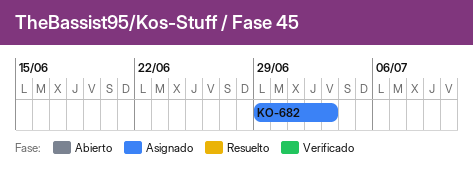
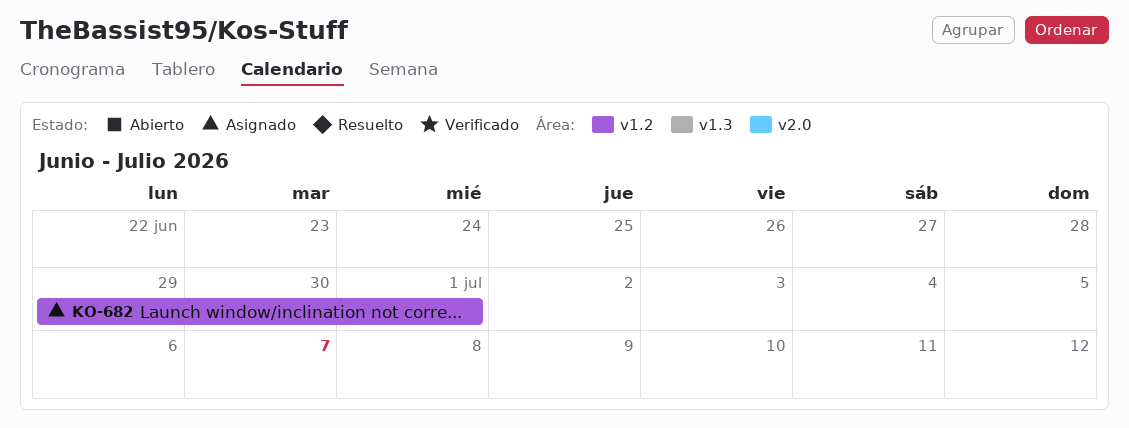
KO-682, due: Jul 3 -> Jul 1

